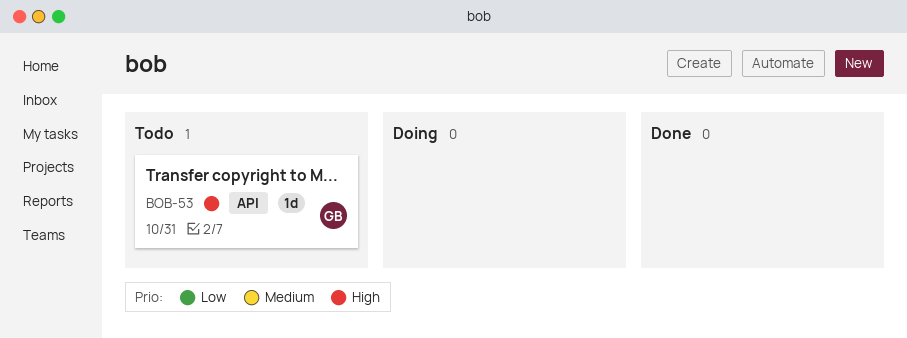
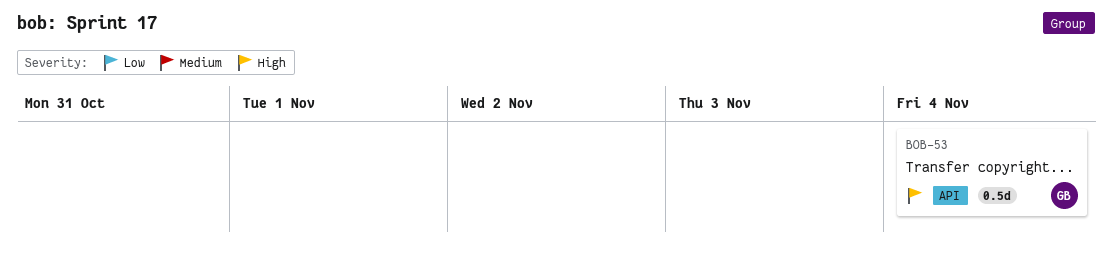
BOB-53, estimate: 1d -> 0.5d
BOB-53, due: Oct 31 -> Nov 4

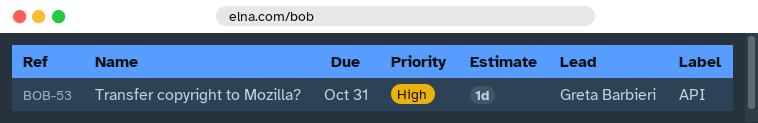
BOB-53, estimate: 0.5d -> 1d
BOB-53, due: Nov 4 -> Oct 31

